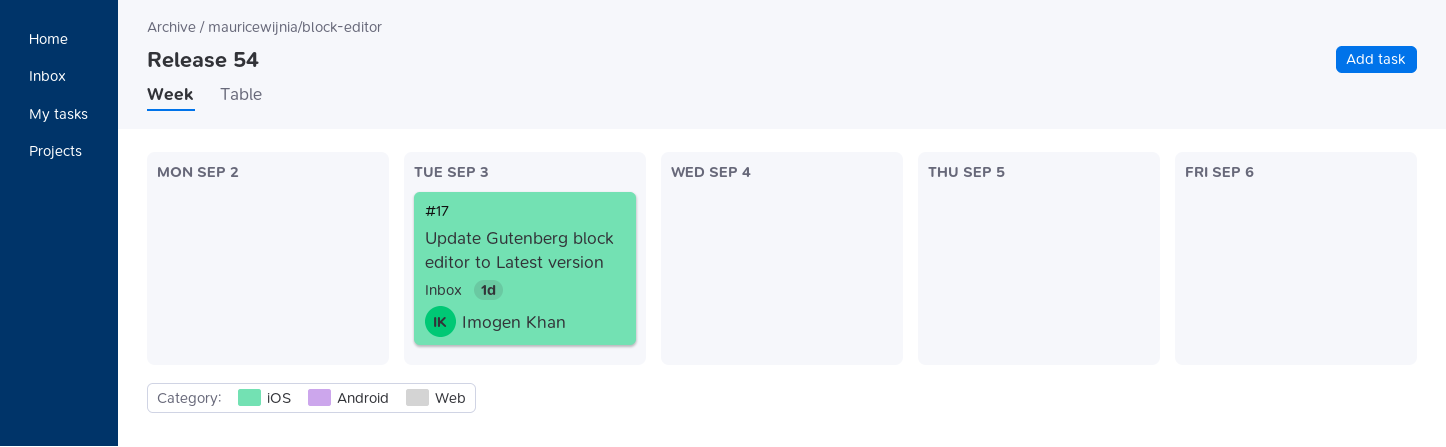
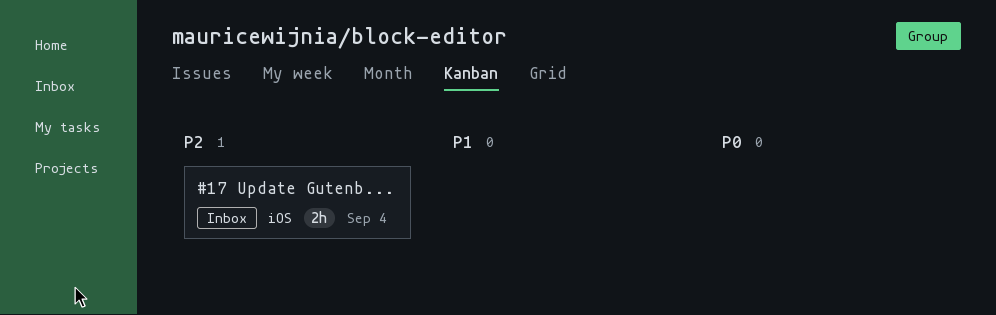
#17, estimate: 1d -> 2h
#17, due: Sep 3 -> Sep 4

